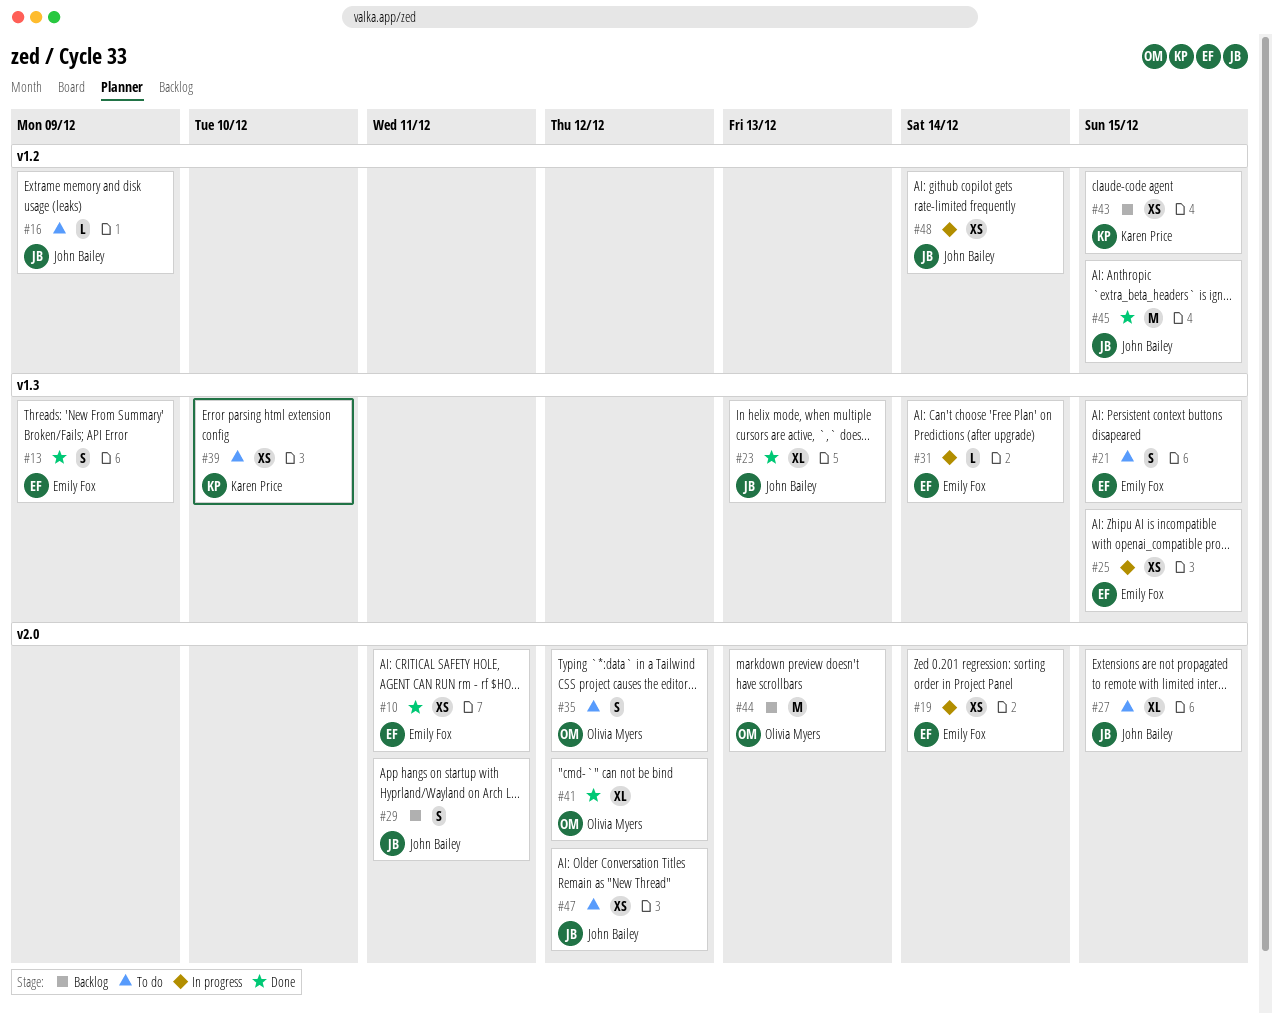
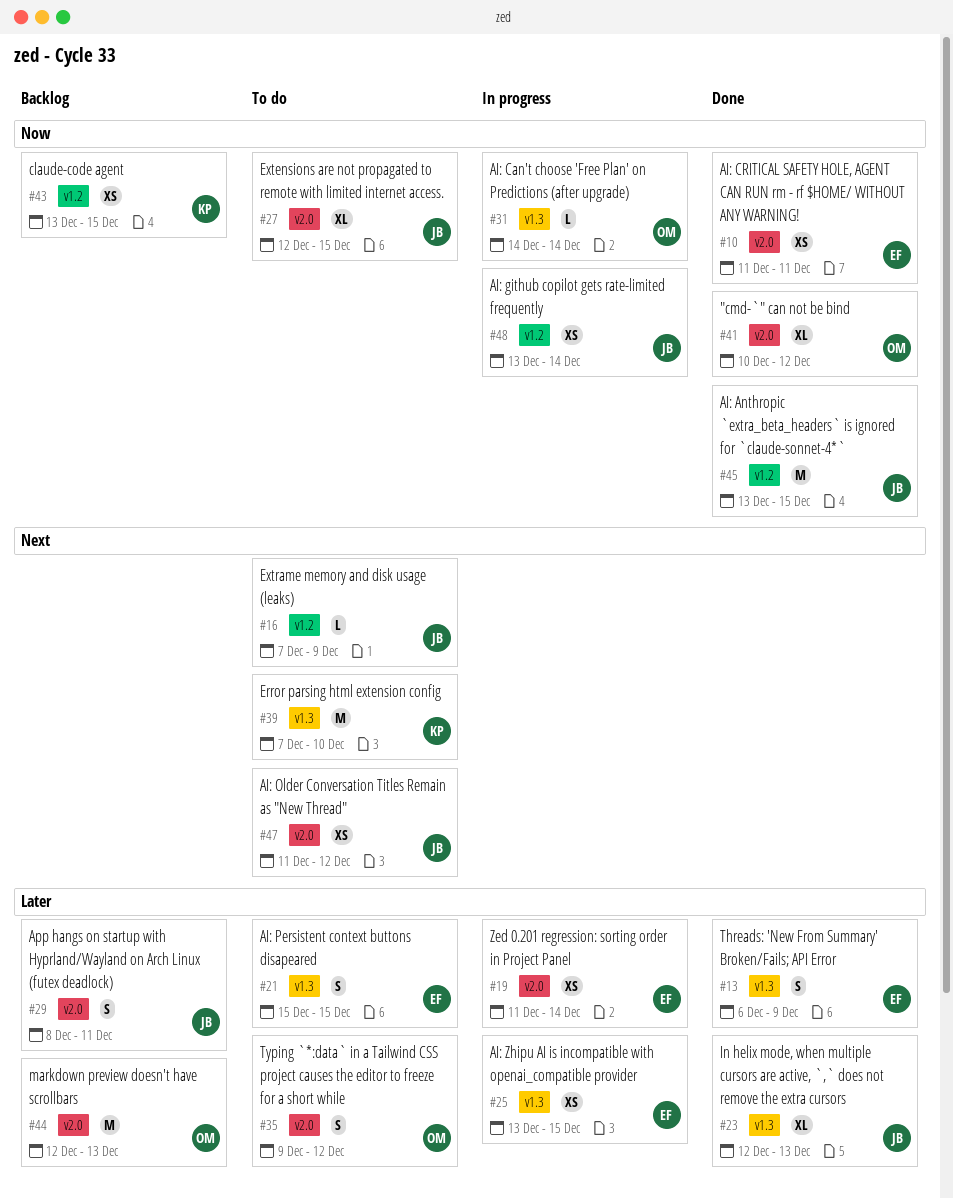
#31, owner: Emily Fox -> Olivia Myers
#39, estimate: XS -> M

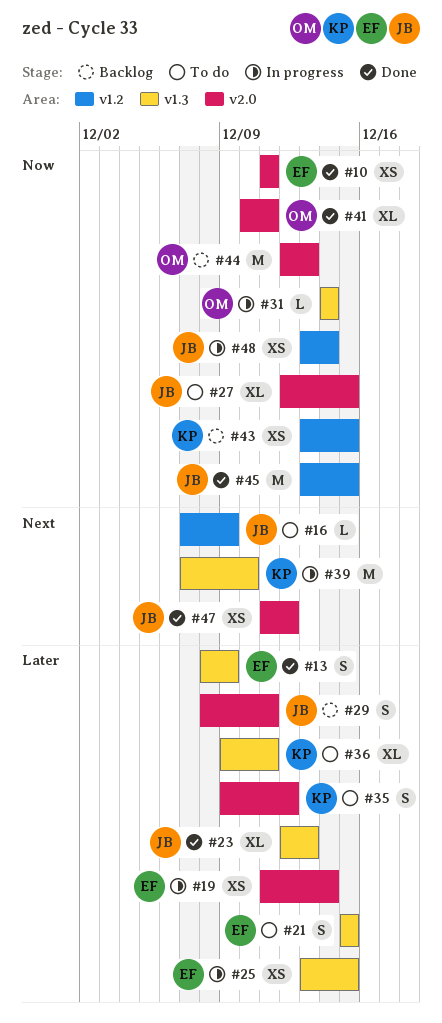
#13, start: Dec 6 -> Dec 8
#35, owner: OM -> KP
#36: none -> present
#39, status: To do -> In progress
#41, due: Dec 12 -> Dec 11
#44, priority: Later -> Now
#47, status: To do -> Done

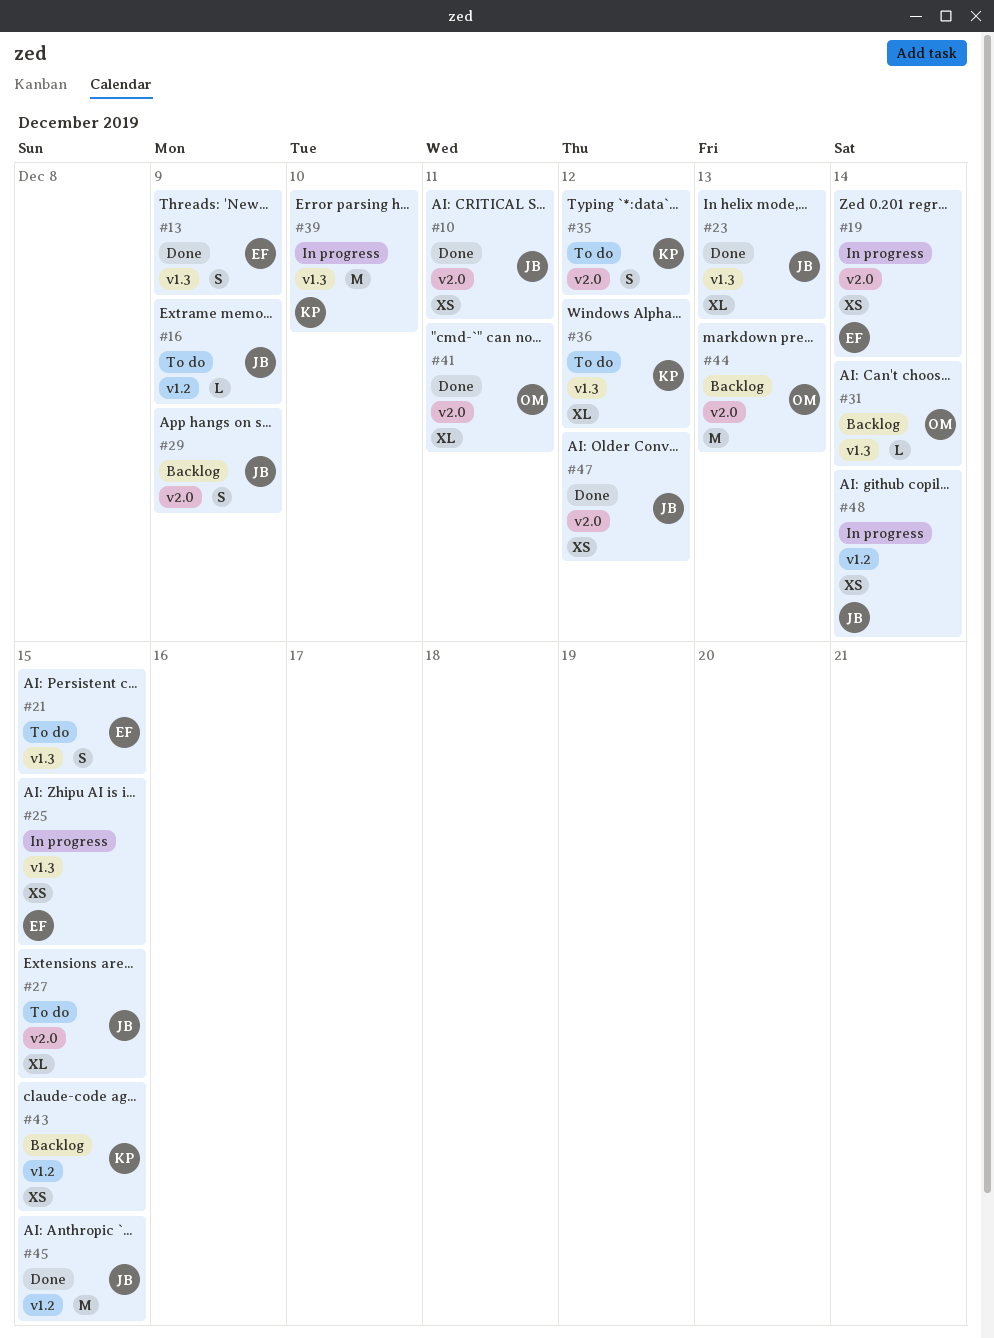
#10, owner: EF -> JB
#29, due: Dec 11 -> Dec 9
#31, status: In progress -> Backlog
#36, due: Dec 11 -> Dec 12

